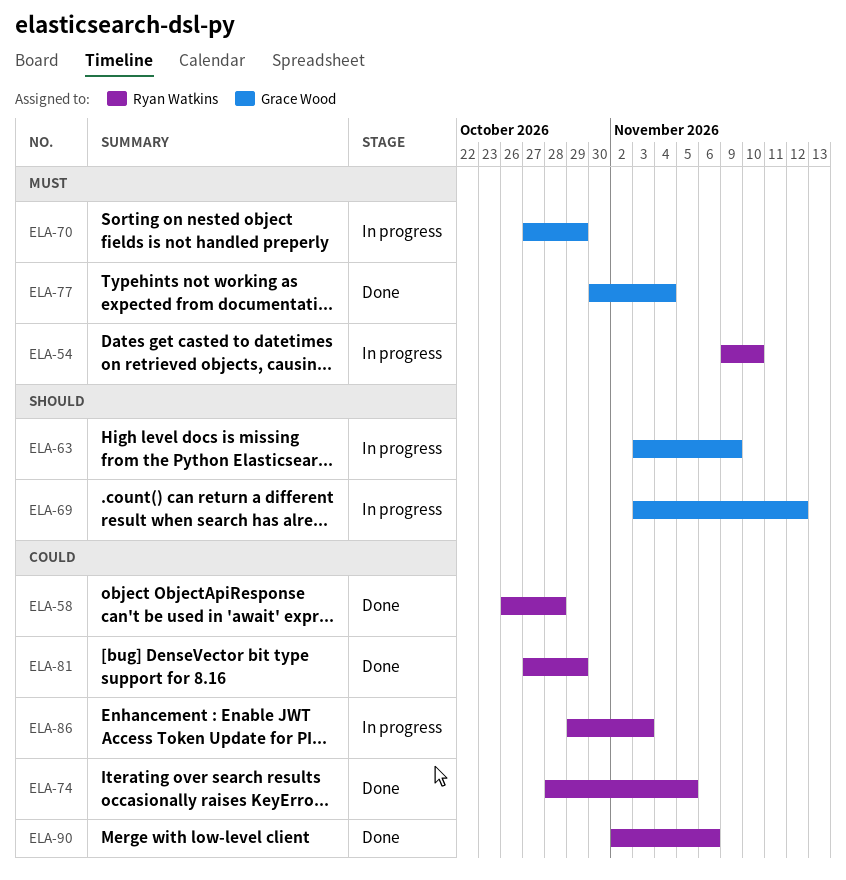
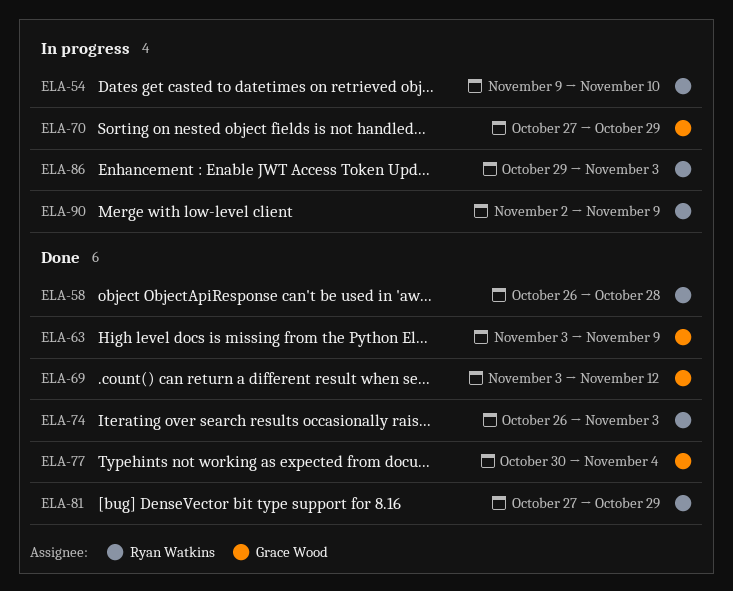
ELA-63, status: In progress -> Done
ELA-69, status: In progress -> Done
ELA-74, start: Oct 28 -> Oct 26
ELA-74, due: Nov 5 -> Nov 3
ELA-90, status: Done -> In progress
ELA-90, due: Nov 6 -> Nov 9

